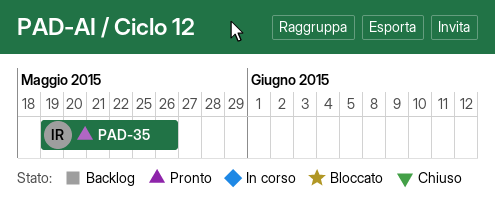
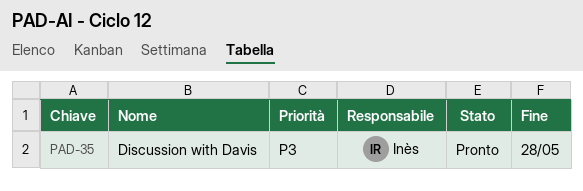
PAD-35, due: May 26 -> May 28

